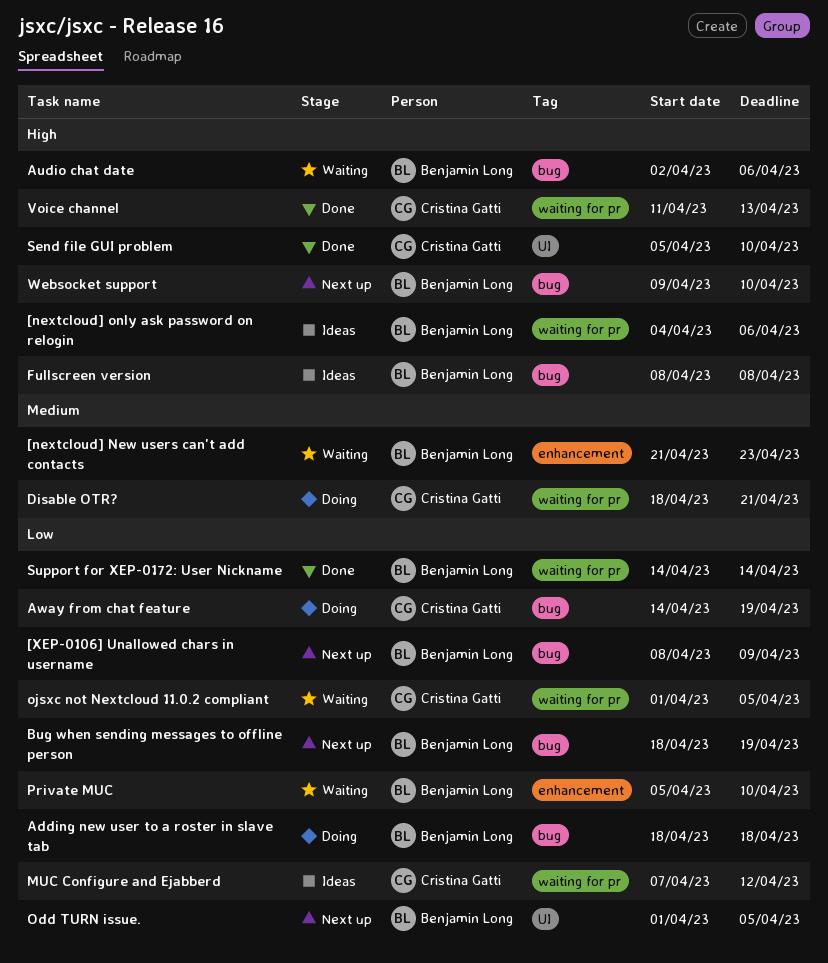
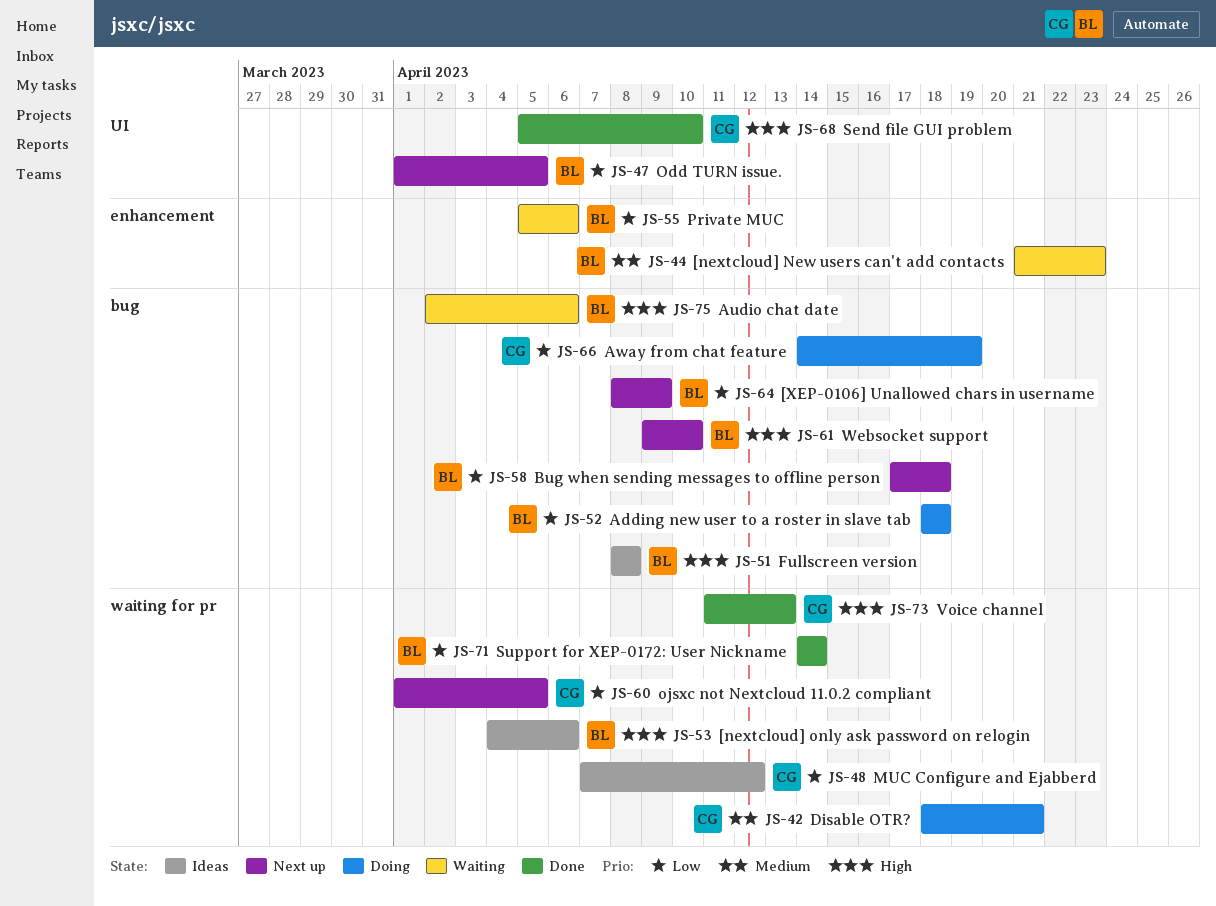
Bug when sending messages to offline person, start: Apr 18 -> Apr 17
Bug when sending messages to offline person, due: Apr 19 -> Apr 18
ojsxc not Nextcloud 11.0.2 compliant, status: Waiting -> Next up
Private MUC, due: Apr 10 -> Apr 6

